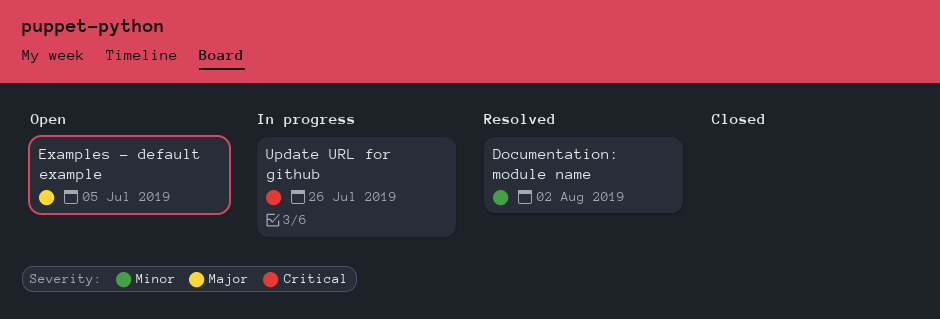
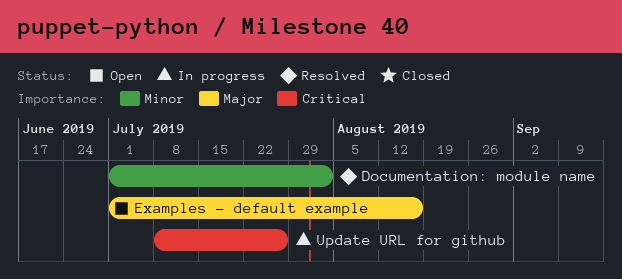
Examples - default example, due: Jul 5 -> Aug 16

